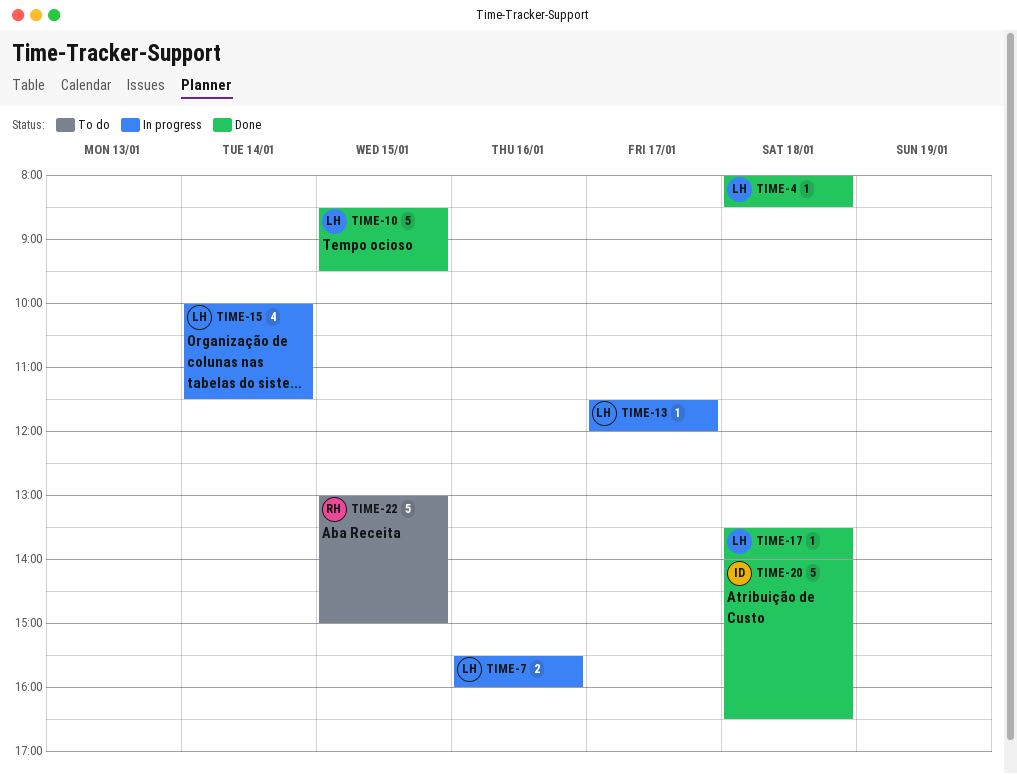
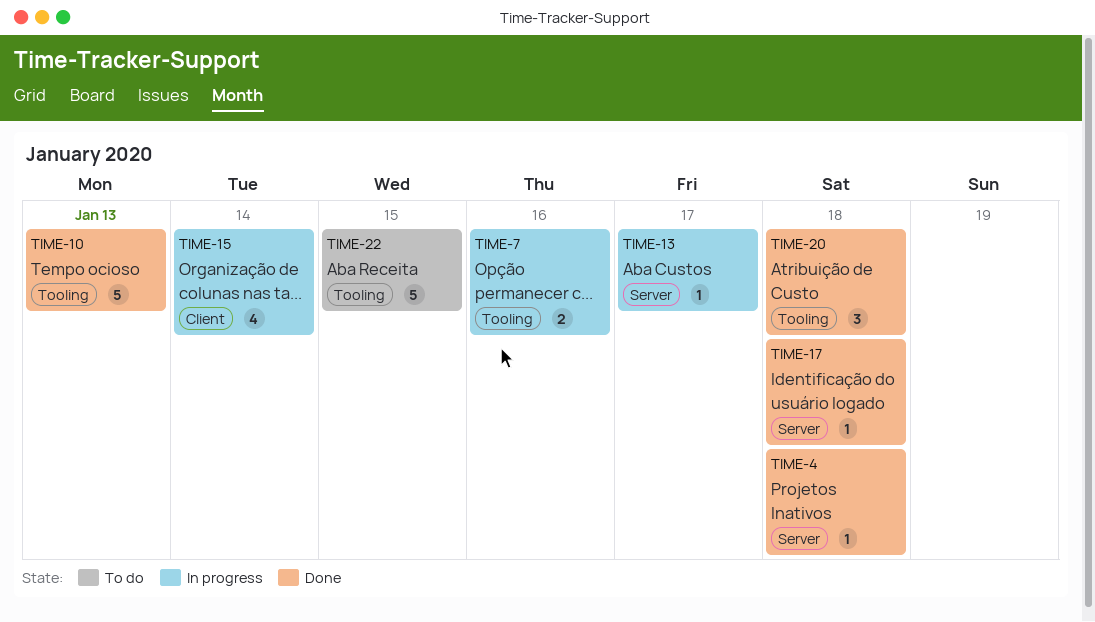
TIME-10, day: Jan 15 -> Jan 13
TIME-20, estimate: 5 -> 3

